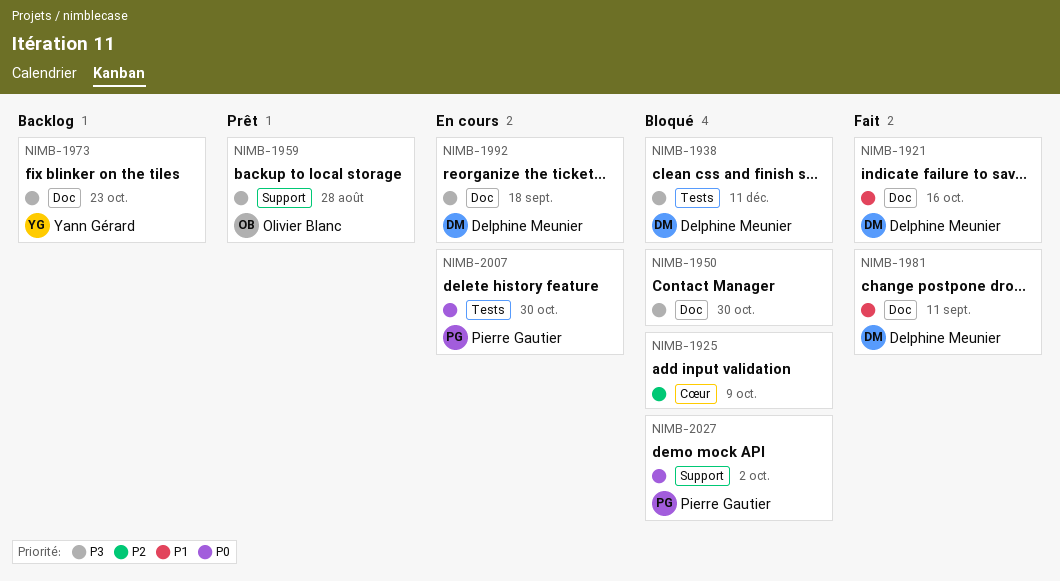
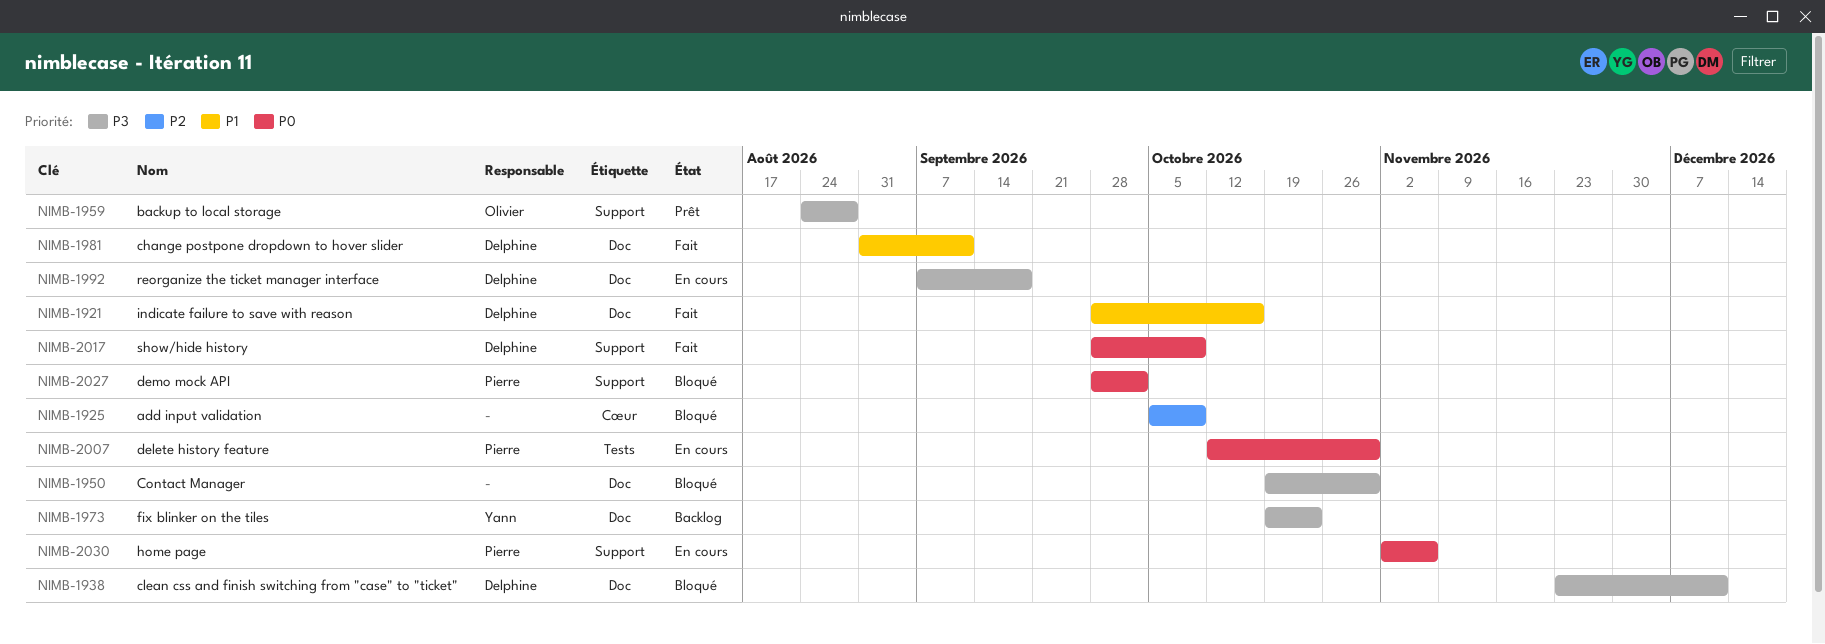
NIMB-1938, label: Tests -> Doc
NIMB-2017: none -> present
NIMB-2030: none -> present

